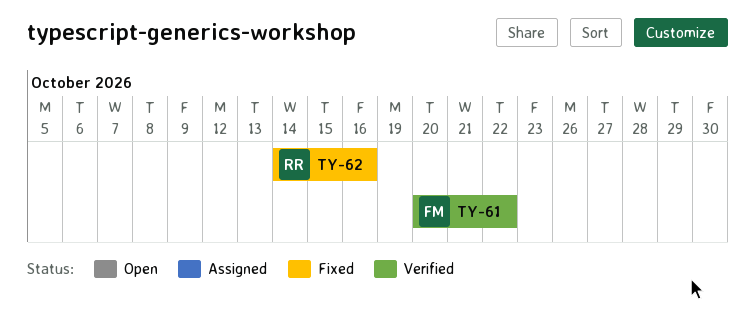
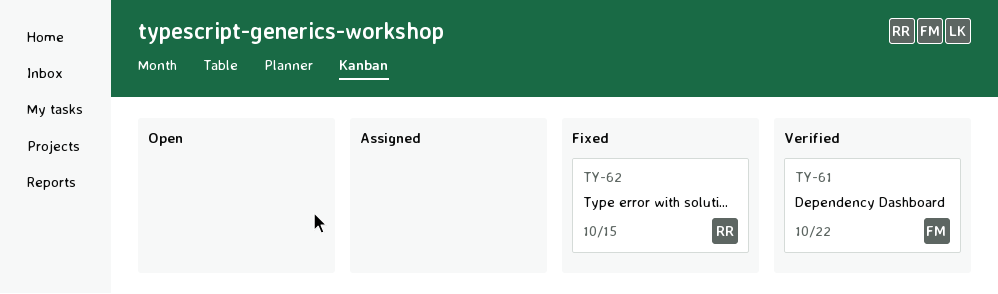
TY-62, due: Oct 16 -> Oct 15

